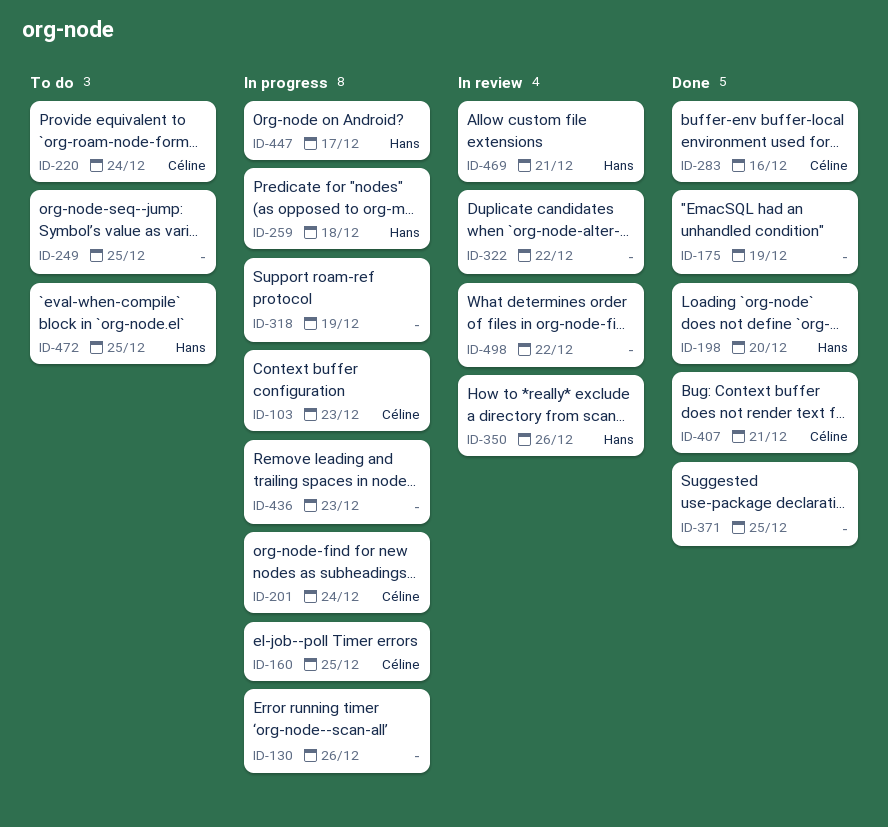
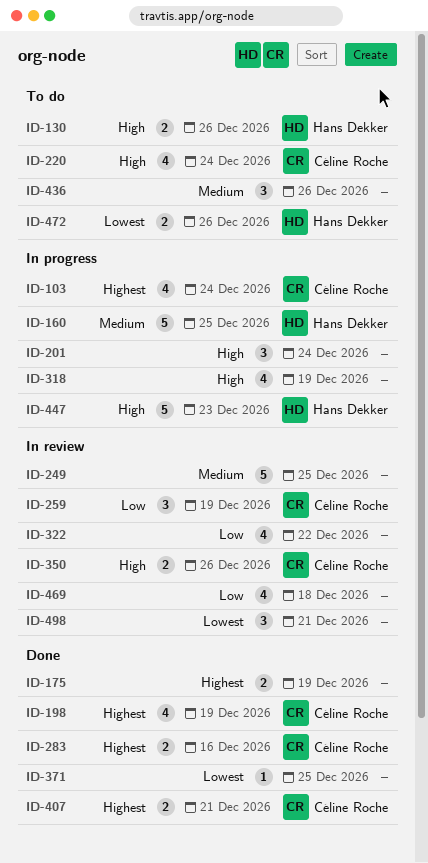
ID-103, due: Dec 23 -> Dec 24
ID-130, status: In progress -> To do
ID-130, owner: none -> Hans Dekker
ID-160, owner: Céline Roche -> Hans Dekker
ID-198, owner: Hans Dekker -> Céline Roche
ID-198, due: Dec 20 -> Dec 19
ID-201, owner: Céline Roche -> none
ID-249, status: To do -> In review
ID-259, status: In progress -> In review
ID-259, owner: Hans Dekker -> Céline Roche
ID-259, due: Dec 18 -> Dec 19
ID-350, owner: Hans Dekker -> Céline Roche
ID-436, status: In progress -> To do
ID-436, due: Dec 23 -> Dec 26
ID-447, due: Dec 17 -> Dec 23
ID-469, owner: Hans Dekker -> none
ID-469, due: Dec 21 -> Dec 18
ID-472, due: Dec 25 -> Dec 26
ID-498, due: Dec 22 -> Dec 21

